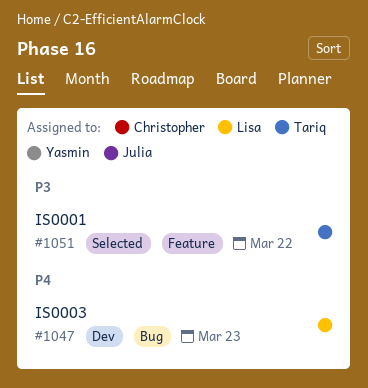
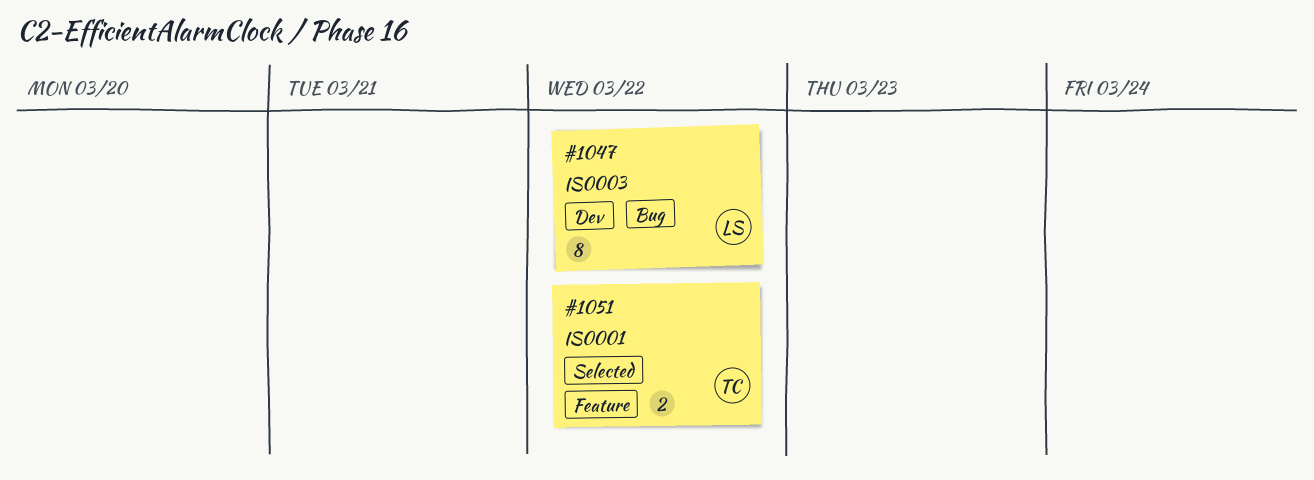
#1047, due: Mar 23 -> Mar 22

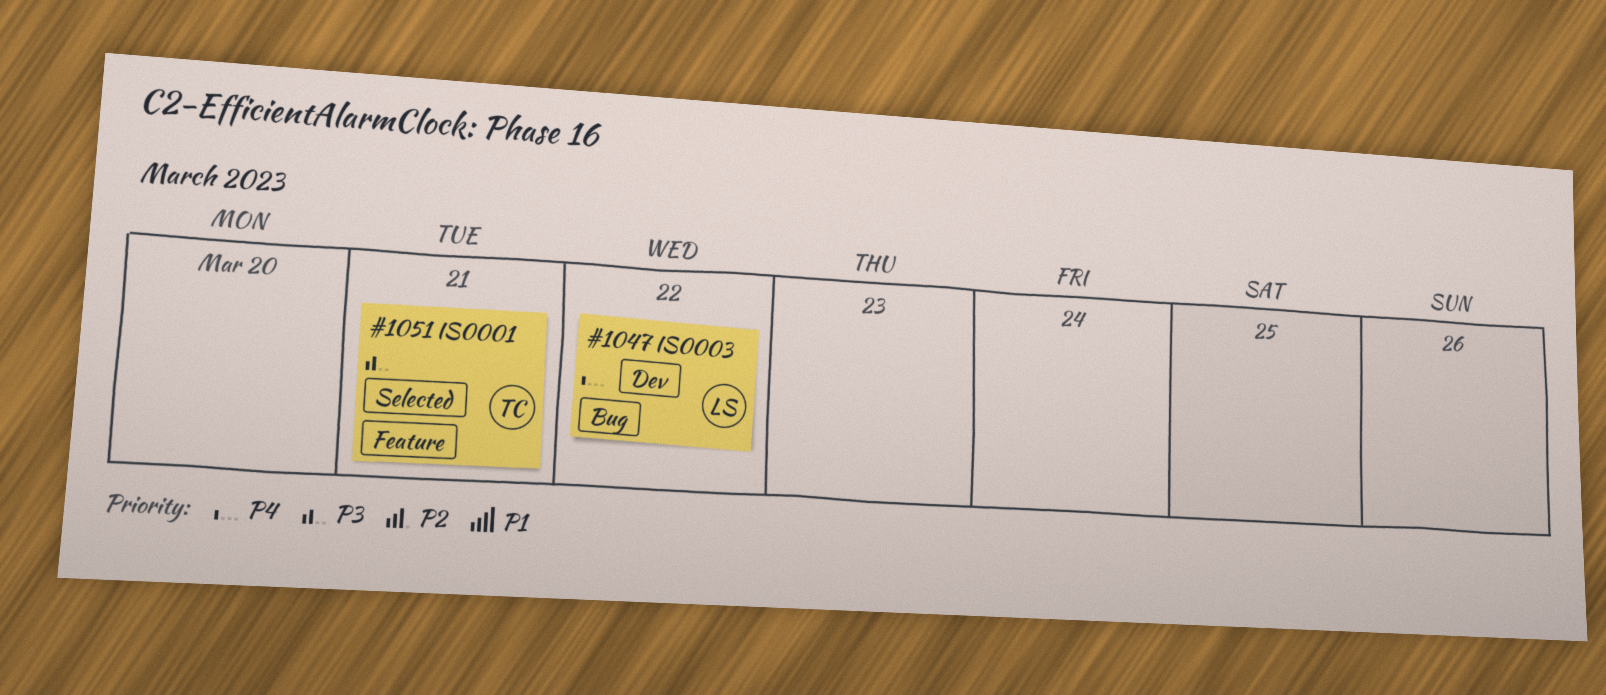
#1051, due: Mar 22 -> Mar 21

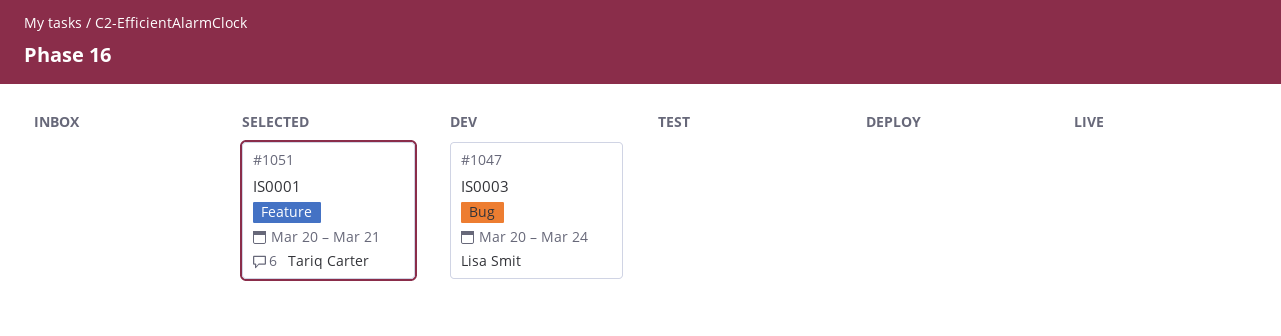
#1047, due: Mar 22 -> Mar 24

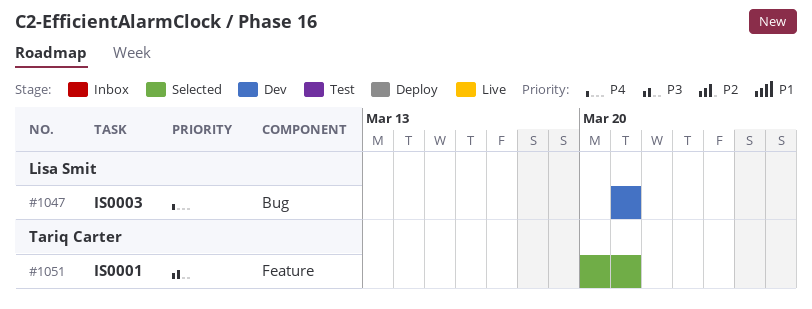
#1047, start: Mar 20 -> Mar 21
#1047, due: Mar 24 -> Mar 21

